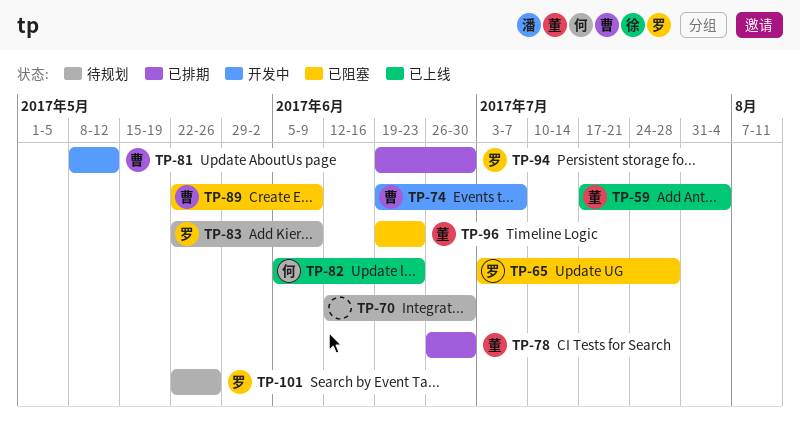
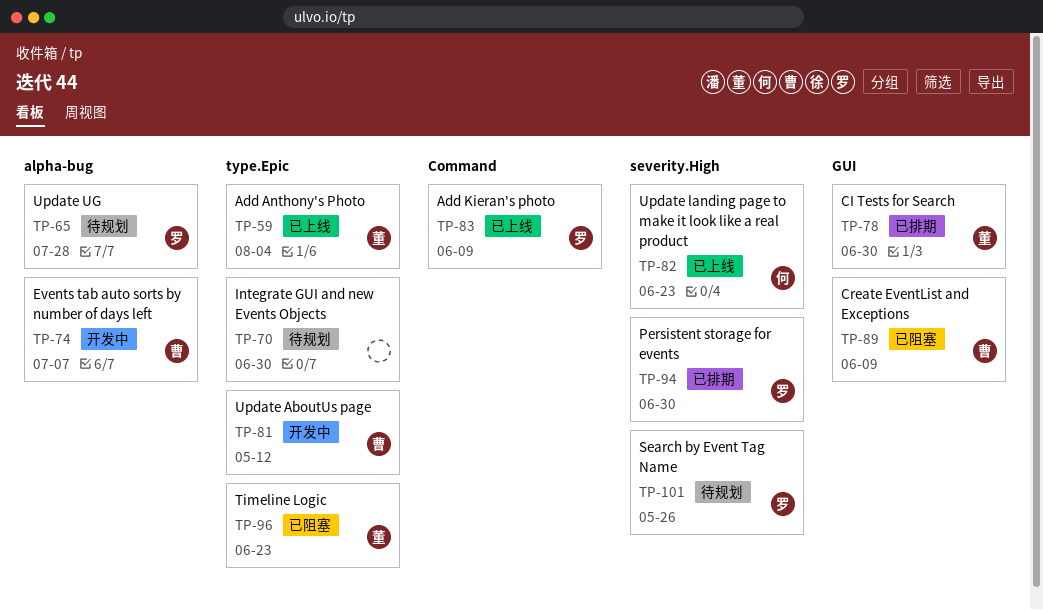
TP-65, status: 已阻塞 -> 待规划
TP-83, status: 待规划 -> 已上线

